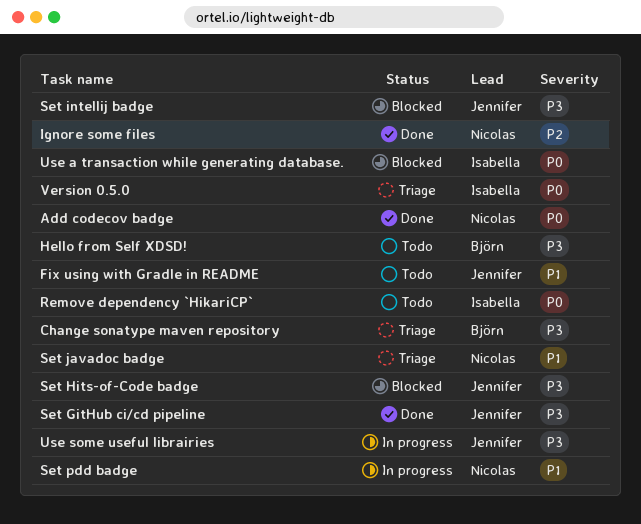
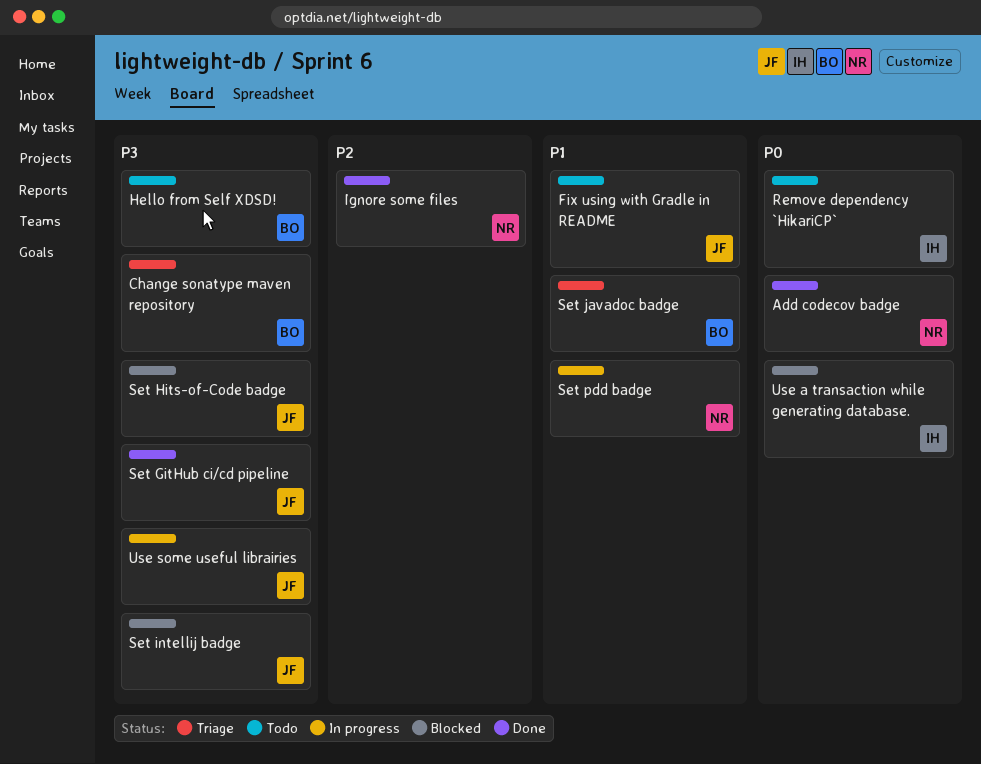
Set javadoc badge, owner: Nicolas -> Björn
Version 0.5.0: present -> none

